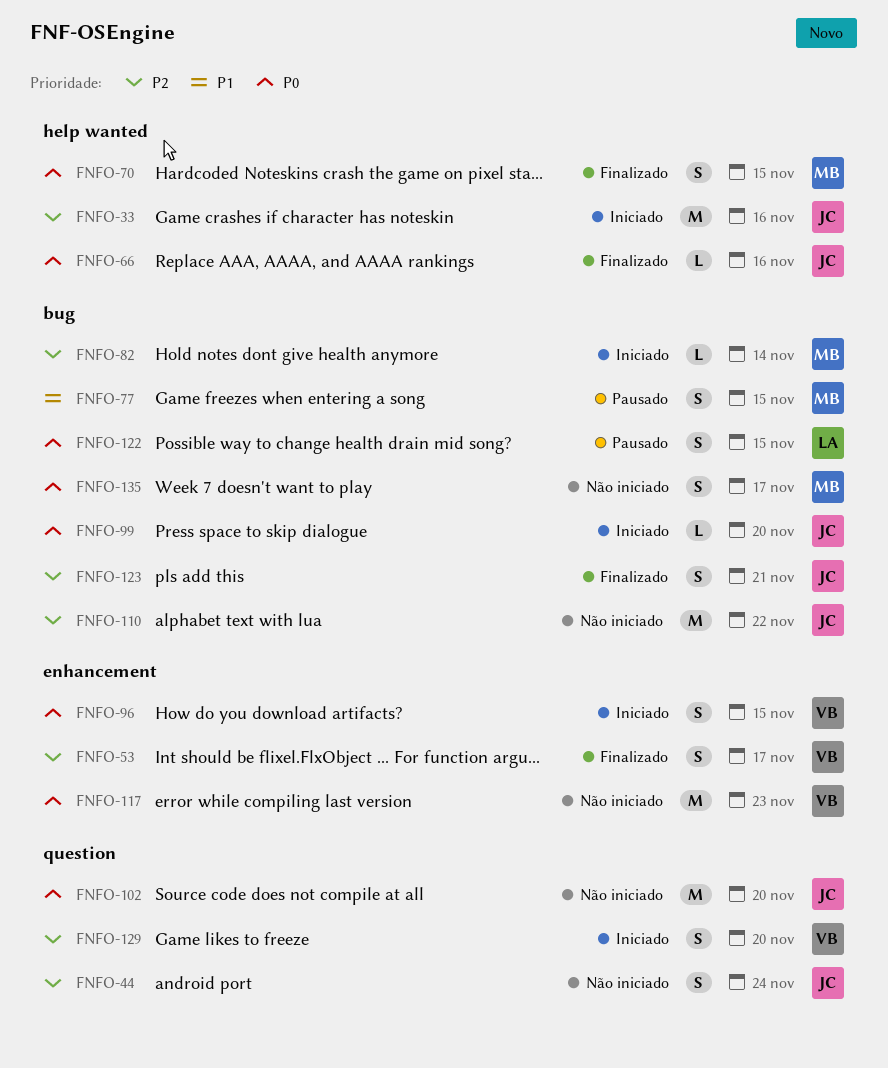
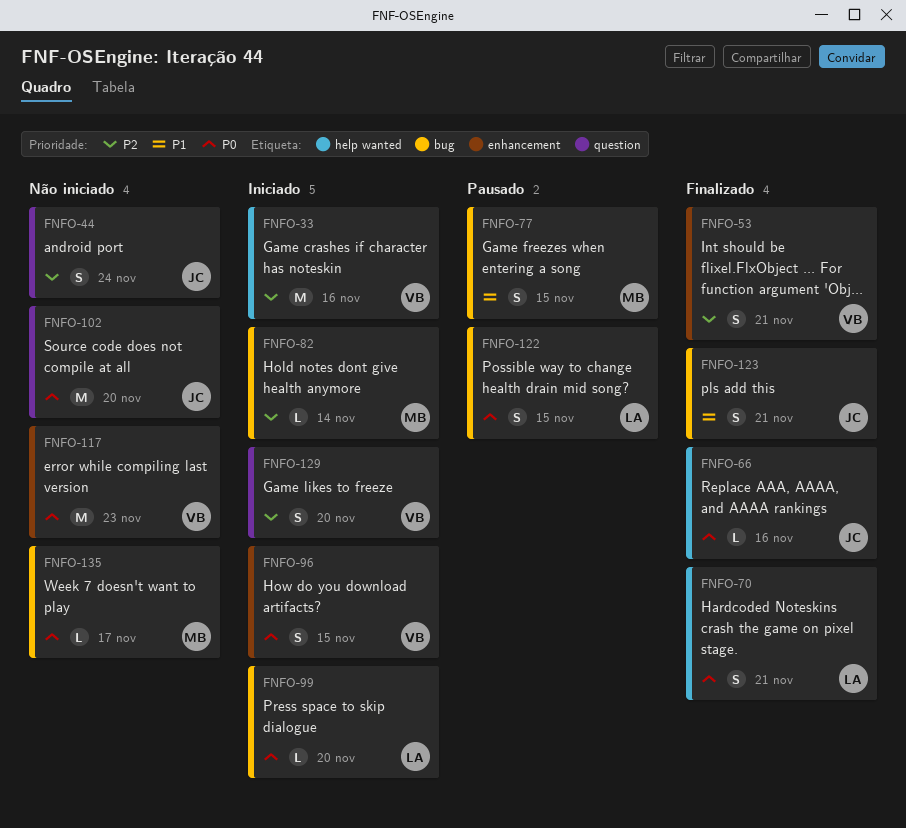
FNFO-33, owner: JC -> VB
FNFO-53, due: Nov 17 -> Nov 21
FNFO-70, owner: MB -> LA
FNFO-70, due: Nov 15 -> Nov 21
FNFO-99, owner: JC -> LA
FNFO-110: present -> none
FNFO-123, priority: P2 -> P1
FNFO-135, estimate: S -> L

